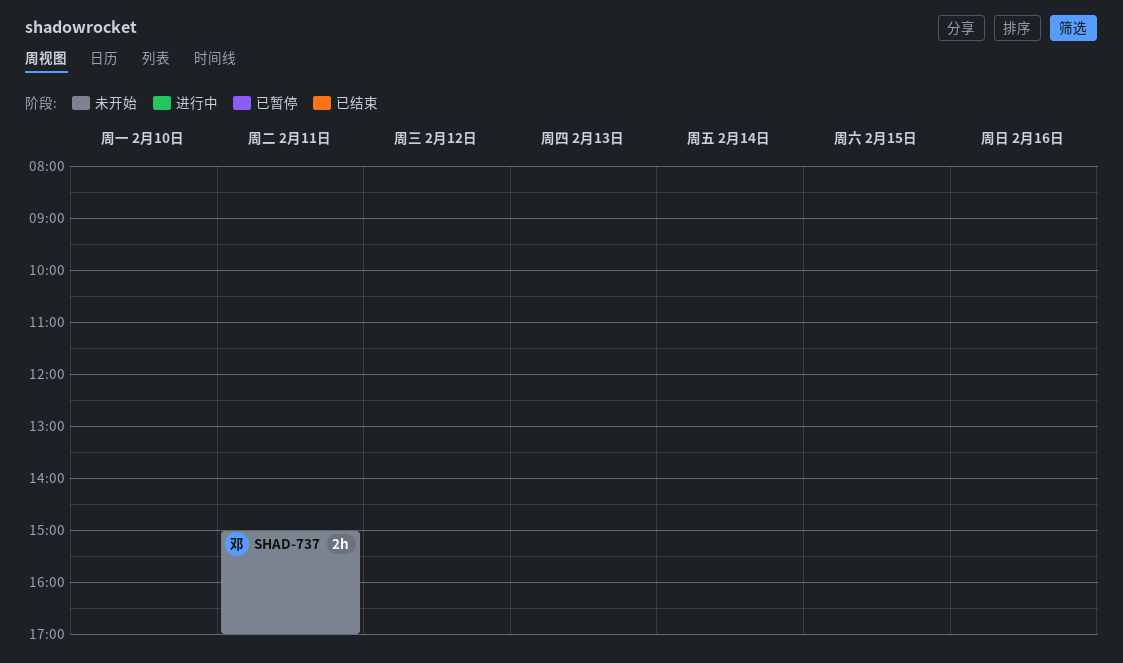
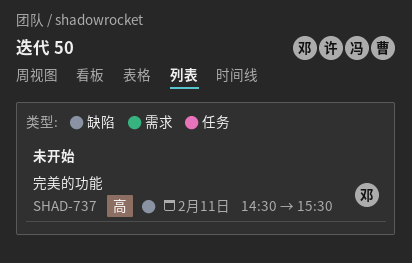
SHAD-737, begins: 15:00 -> 14:30
SHAD-737, ends: 17:00 -> 15:30

